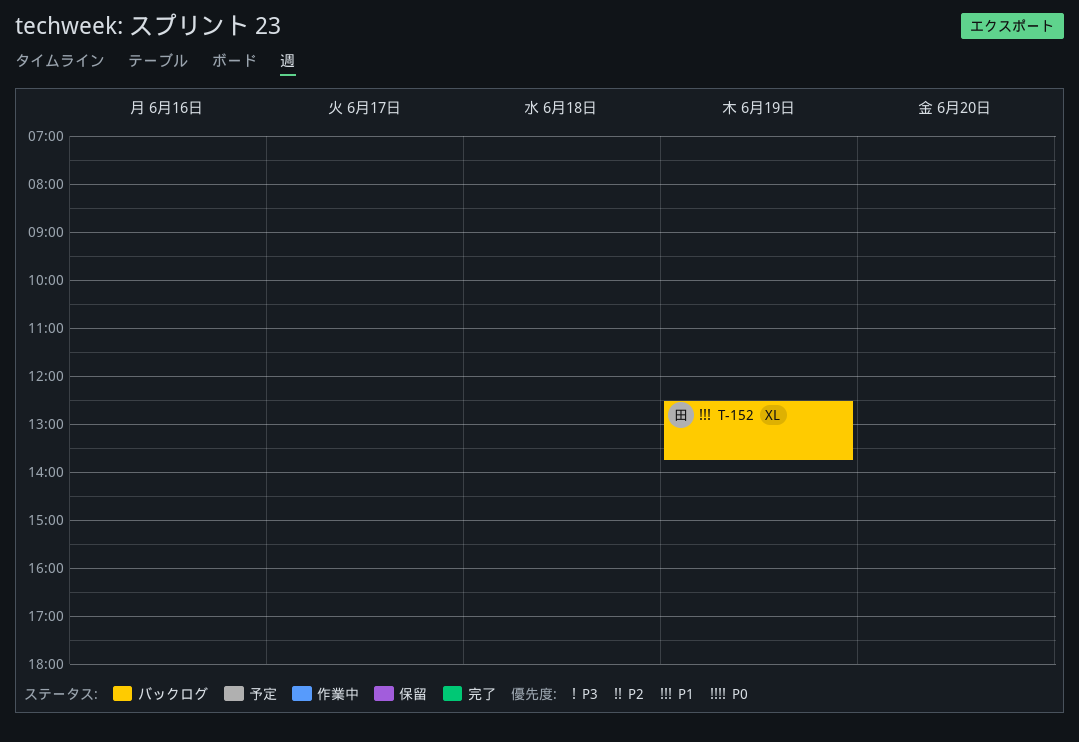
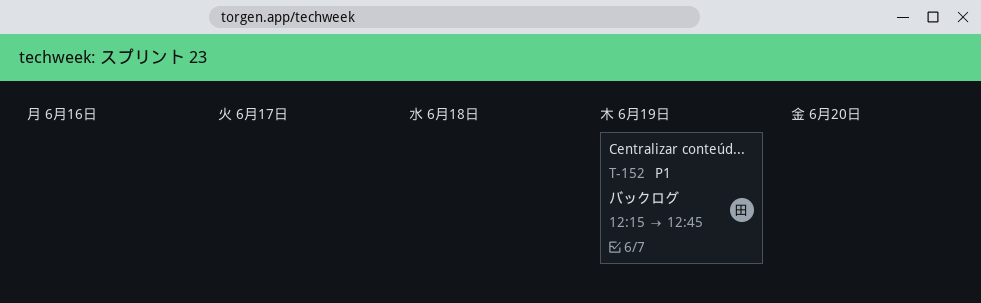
T-152, begins: 12:30 -> 12:15
T-152, ends: 13:45 -> 12:45

